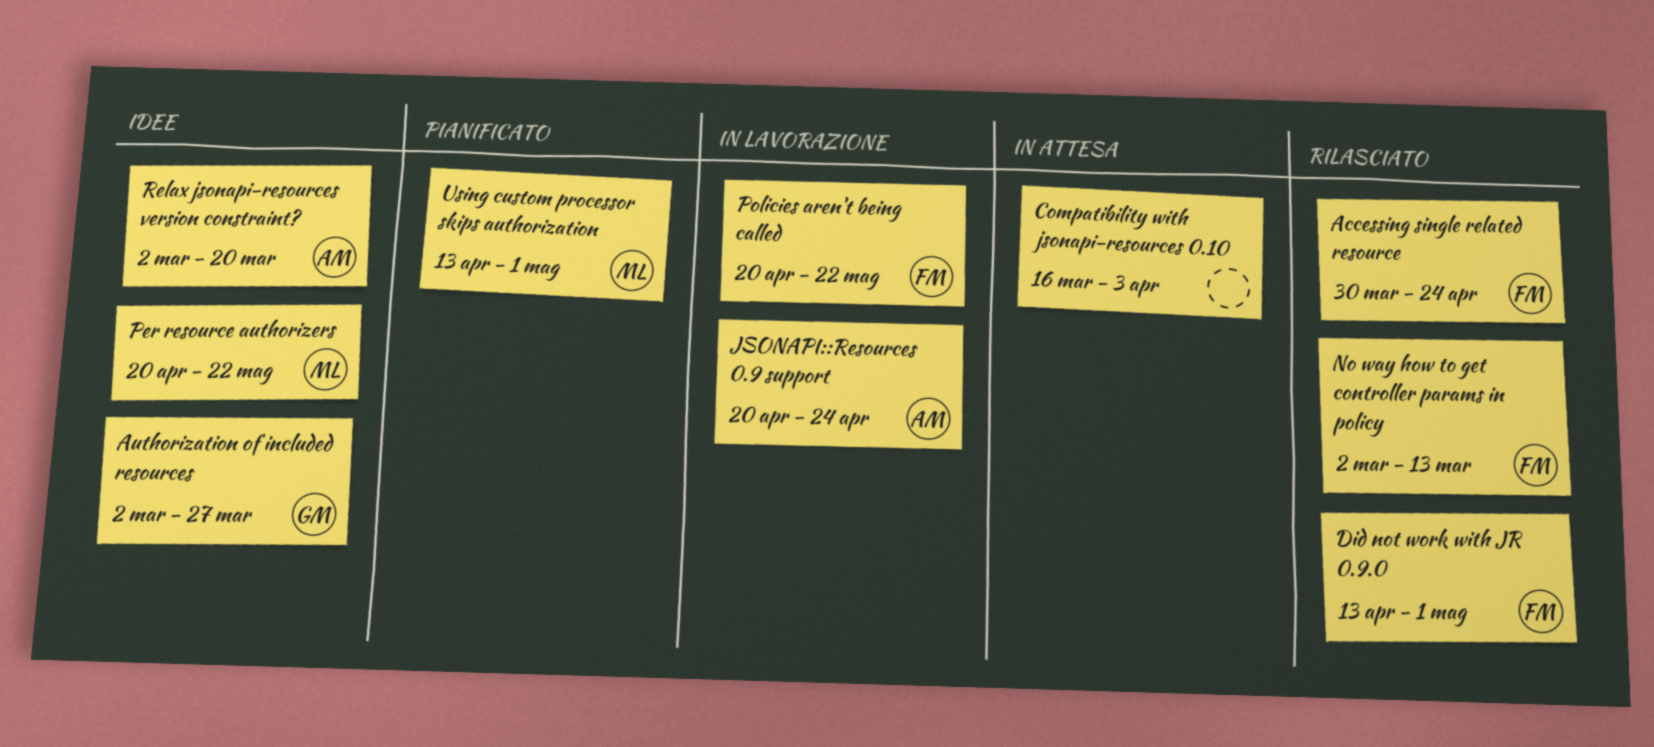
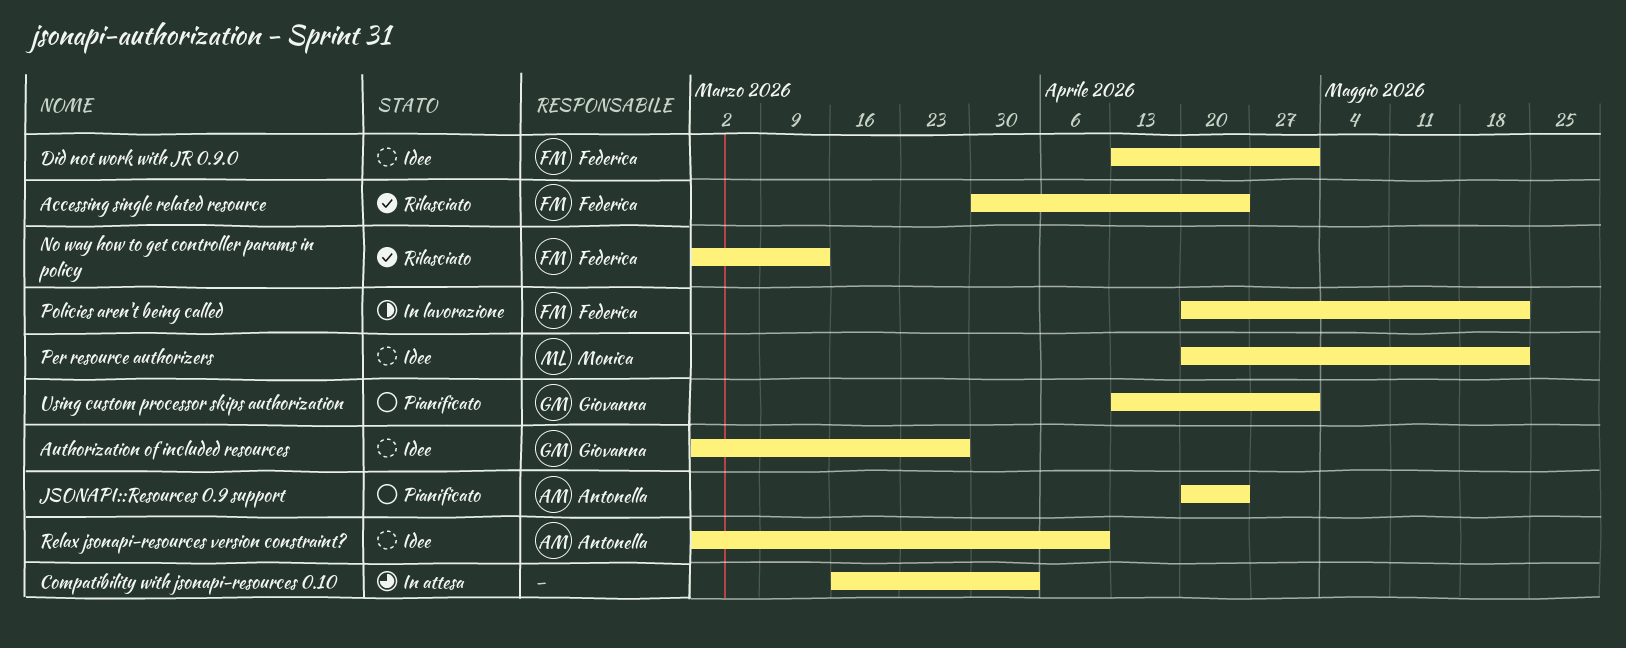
Did not work with JR 0.9.0, status: Rilasciato -> Idee
JSONAPI::Resources 0.9 support, status: In lavorazione -> Pianificato
Relax jsonapi-resources version constraint?, due: Mar 20 -> Apr 10
Using custom processor skips authorization, owner: Monica -> Giovanna

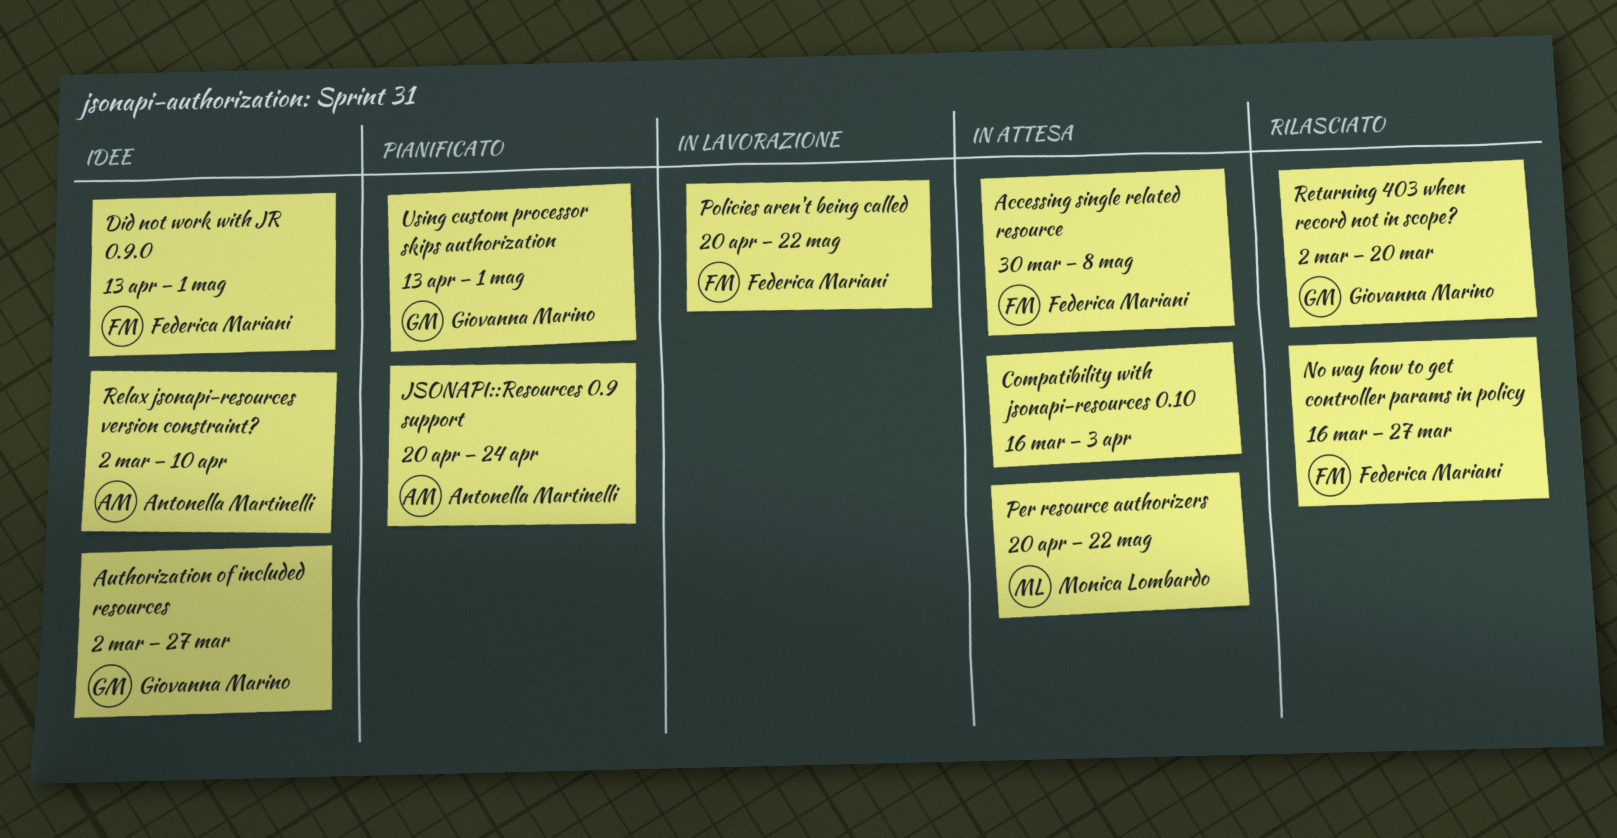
Accessing single related resource, status: Rilasciato -> In attesa
Accessing single related resource, due: Apr 24 -> May 8
No way how to get controller params in policy, start: Mar 2 -> Mar 16
No way how to get controller params in policy, due: Mar 13 -> Mar 27
Per resource authorizers, status: Idee -> In attesa
Returning 403 when record not in scope?: none -> present

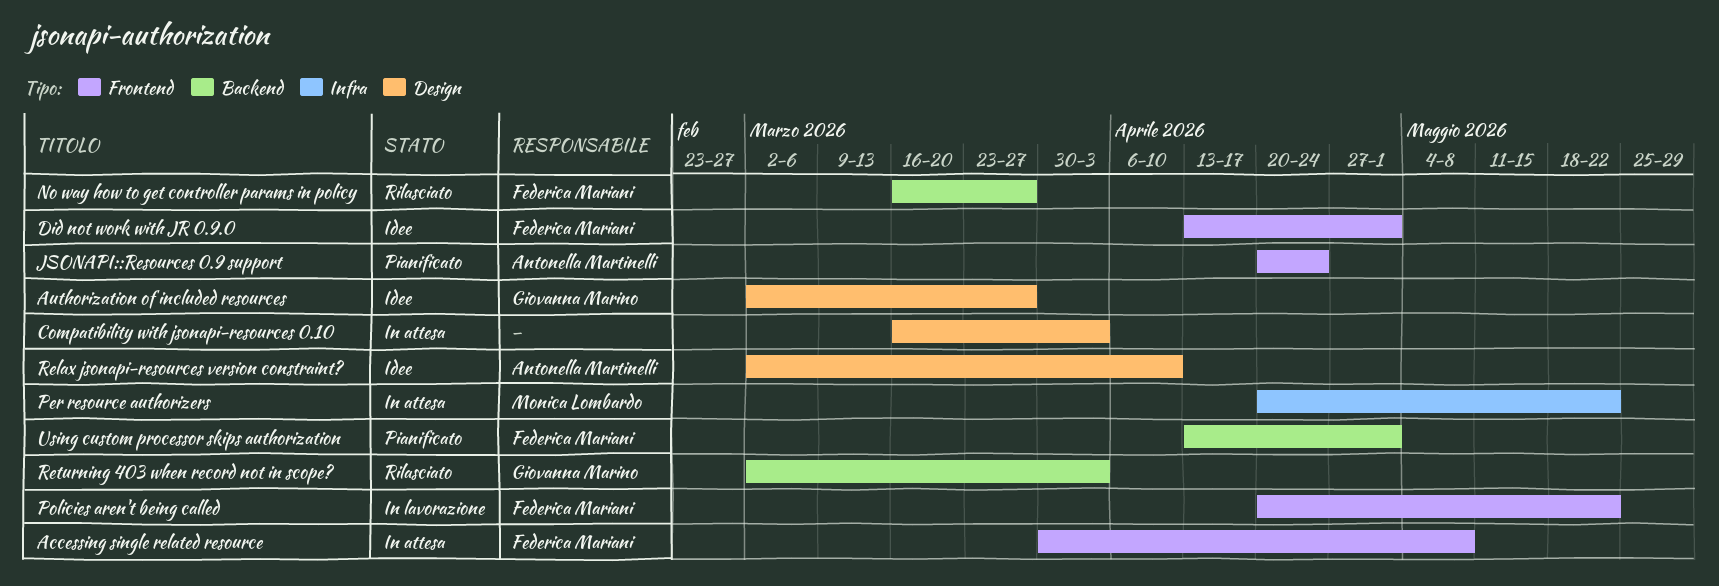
Returning 403 when record not in scope?, due: Mar 20 -> Apr 3
Using custom processor skips authorization, owner: Giovanna Marino -> Federica Mariani

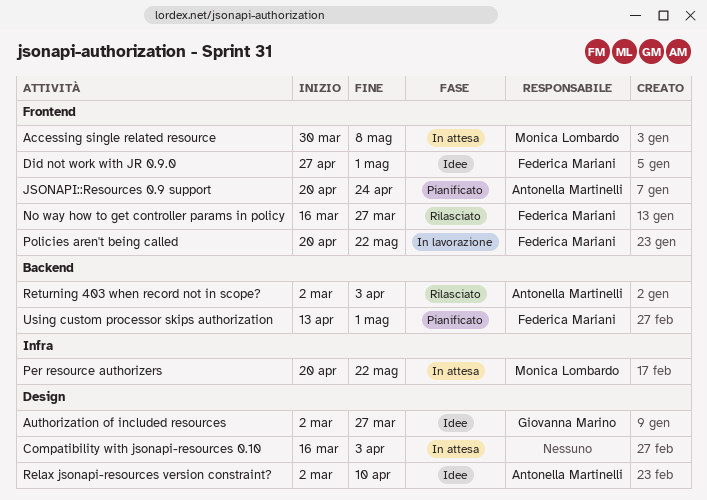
Accessing single related resource, owner: Federica Mariani -> Monica Lombardo
Did not work with JR 0.9.0, start: Apr 13 -> Apr 27
No way how to get controller params in policy, label: Backend -> Frontend
Returning 403 when record not in scope?, owner: Giovanna Marino -> Antonella Martinelli

